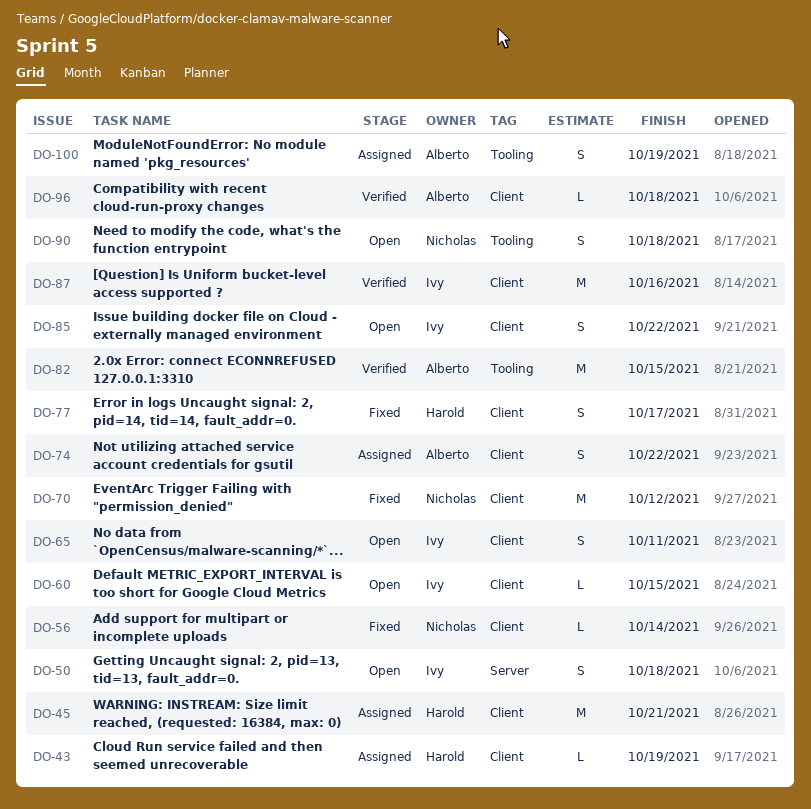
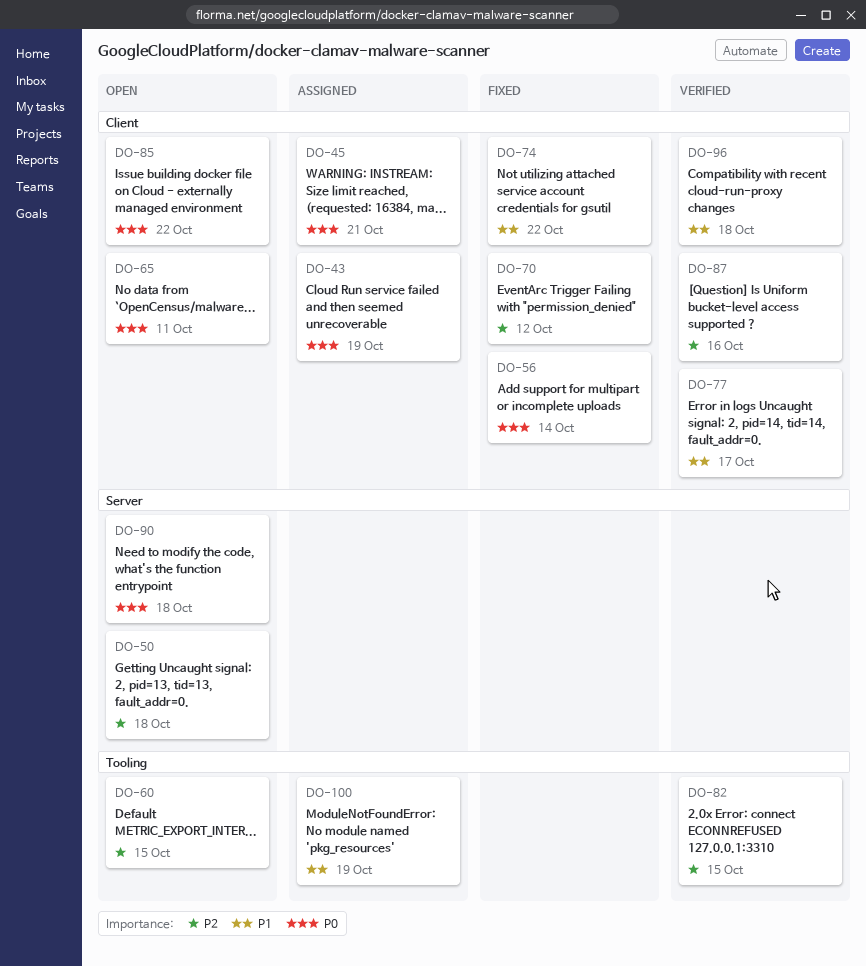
DO-60, label: Client -> Tooling
DO-74, status: Assigned -> Fixed
DO-77, status: Fixed -> Verified
DO-90, label: Tooling -> Server

